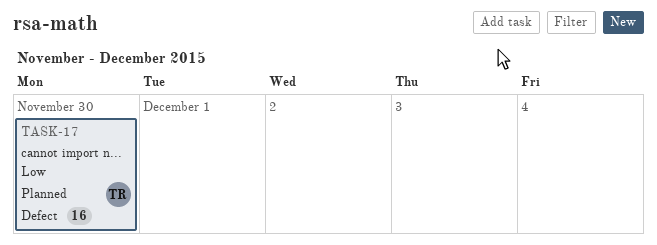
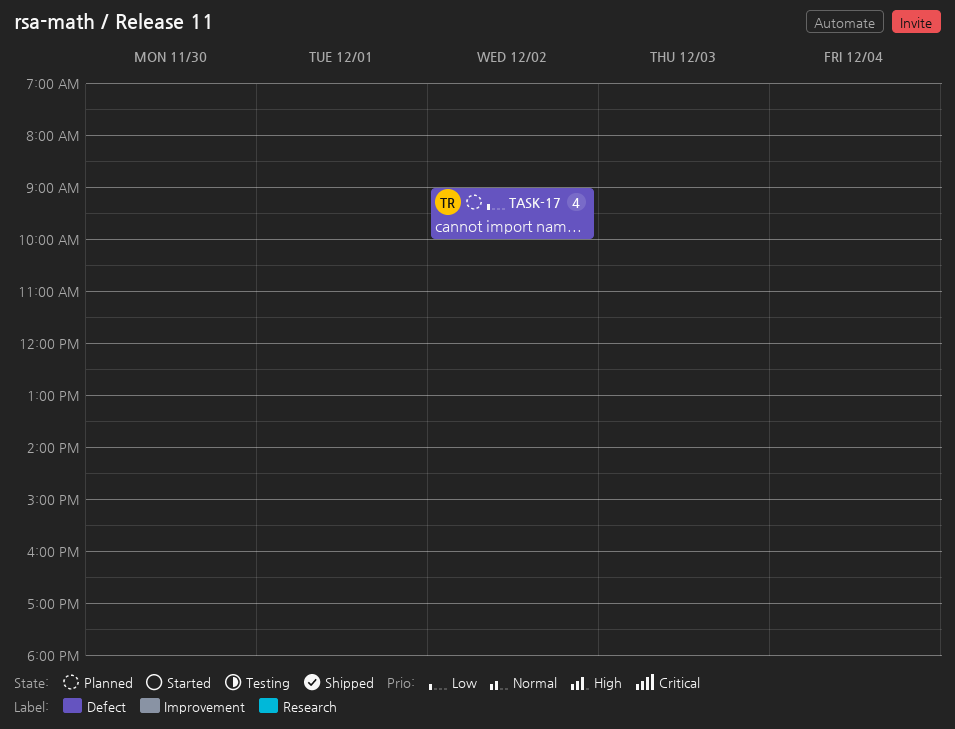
TASK-17, estimate: 16 -> 4
TASK-17, day: Nov 30 -> Dec 2

